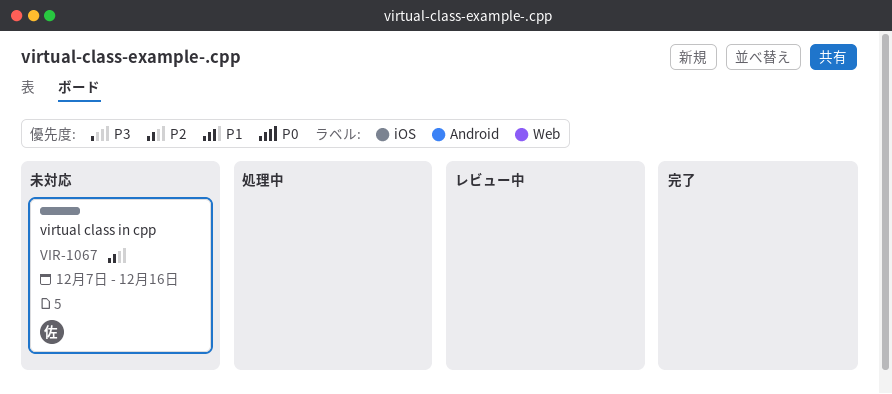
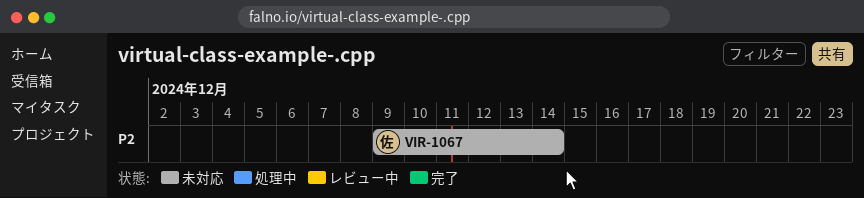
VIR-1067, start: Dec 7 -> Dec 9
VIR-1067, due: Dec 16 -> Dec 14

